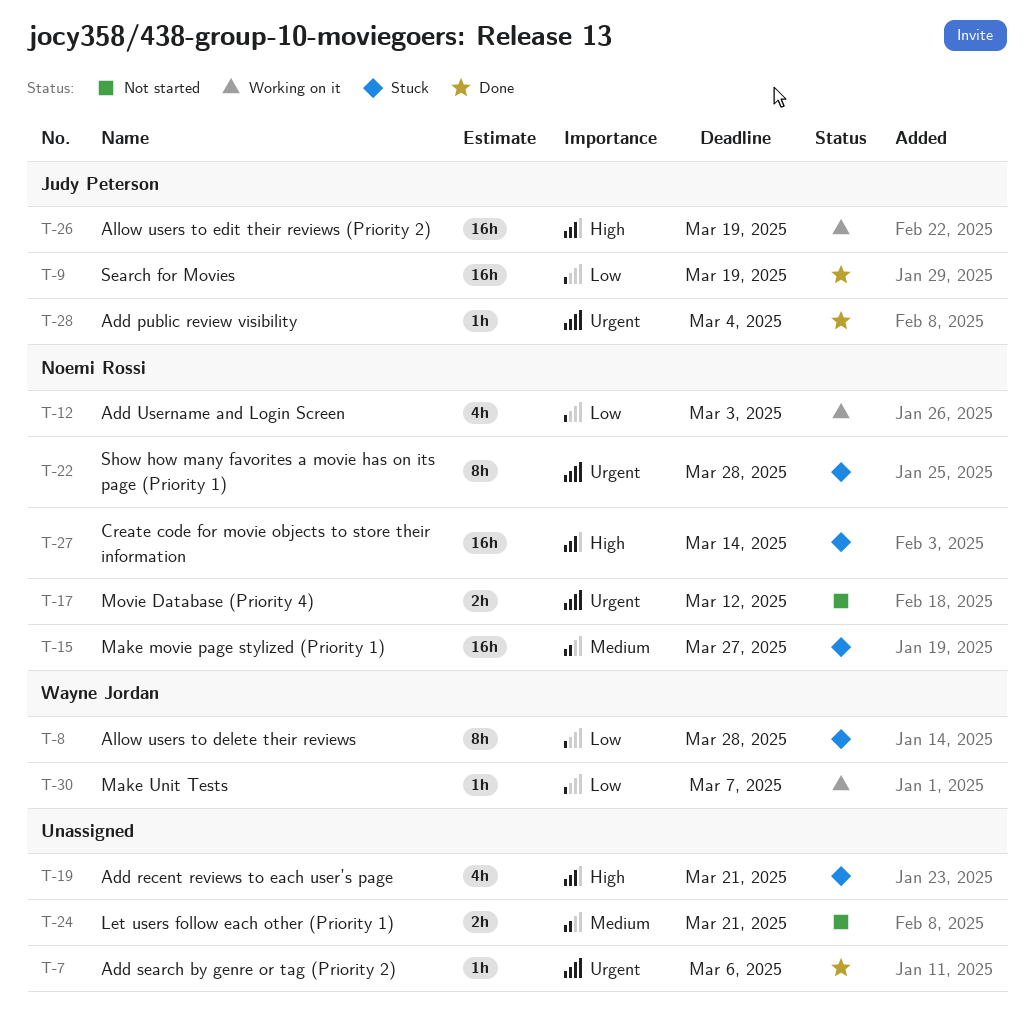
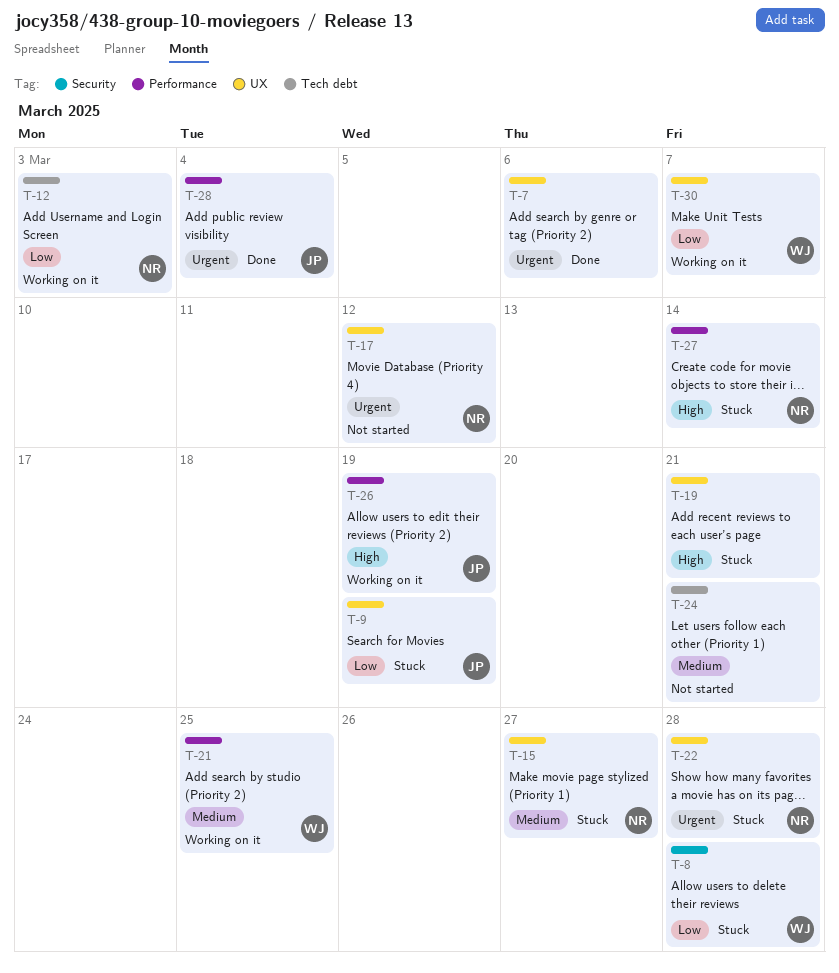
T-9, status: Done -> Stuck
T-21: none -> present

